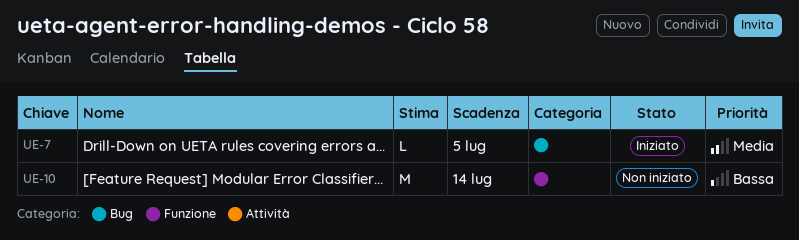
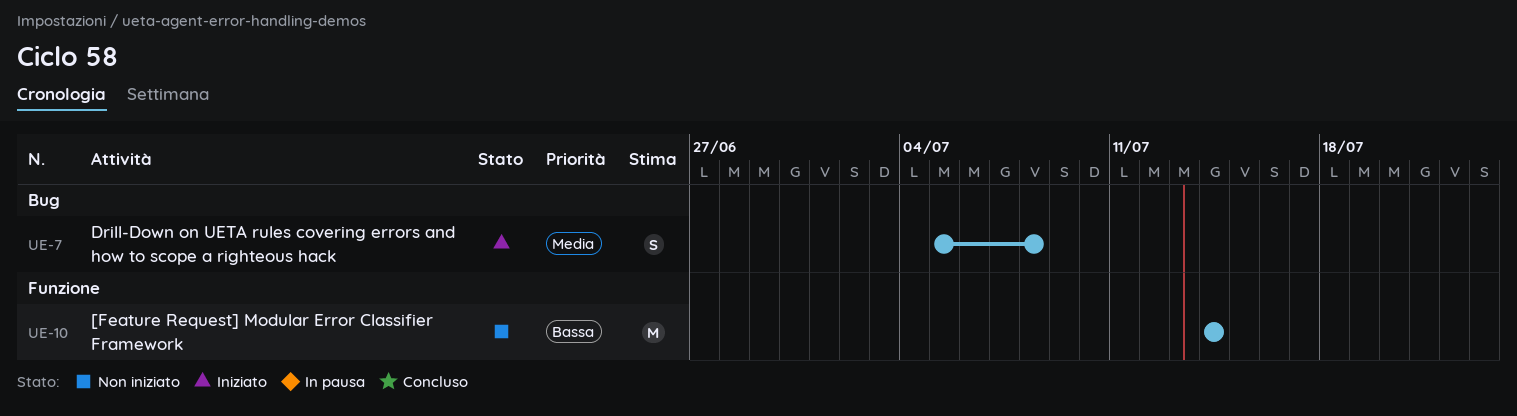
UE-7, estimate: L -> S
UE-7, due: Jul 5 -> Jul 8

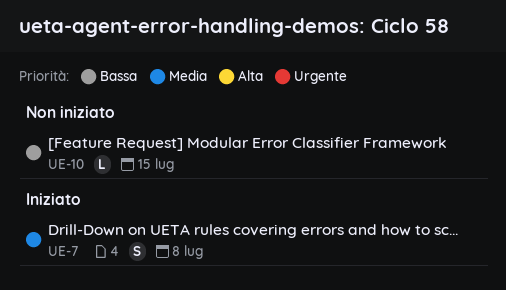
UE-10, estimate: M -> L
UE-10, due: Jul 14 -> Jul 15

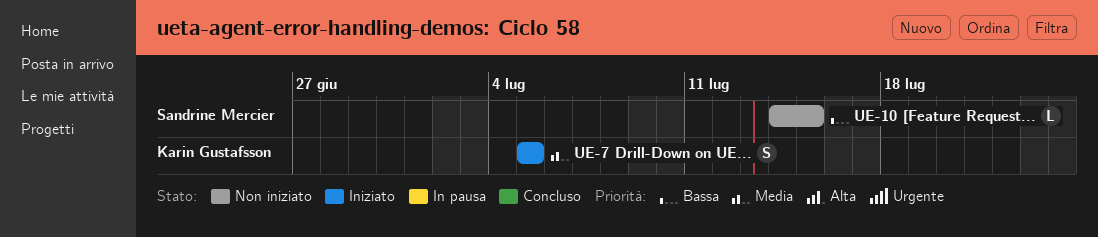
UE-7, due: Jul 8 -> Jul 5

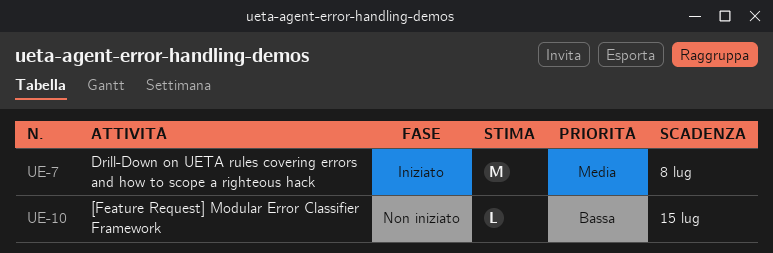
UE-7, estimate: S -> M
UE-7, due: Jul 5 -> Jul 8

